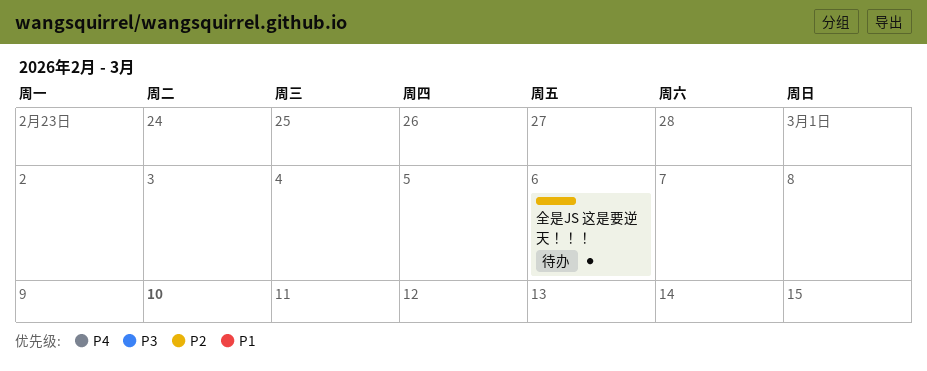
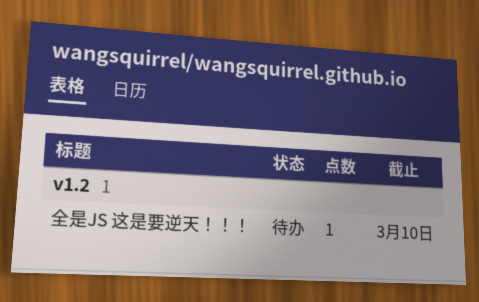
全是JS 这是要逆天！！！, due: Mar 6 -> Mar 10

